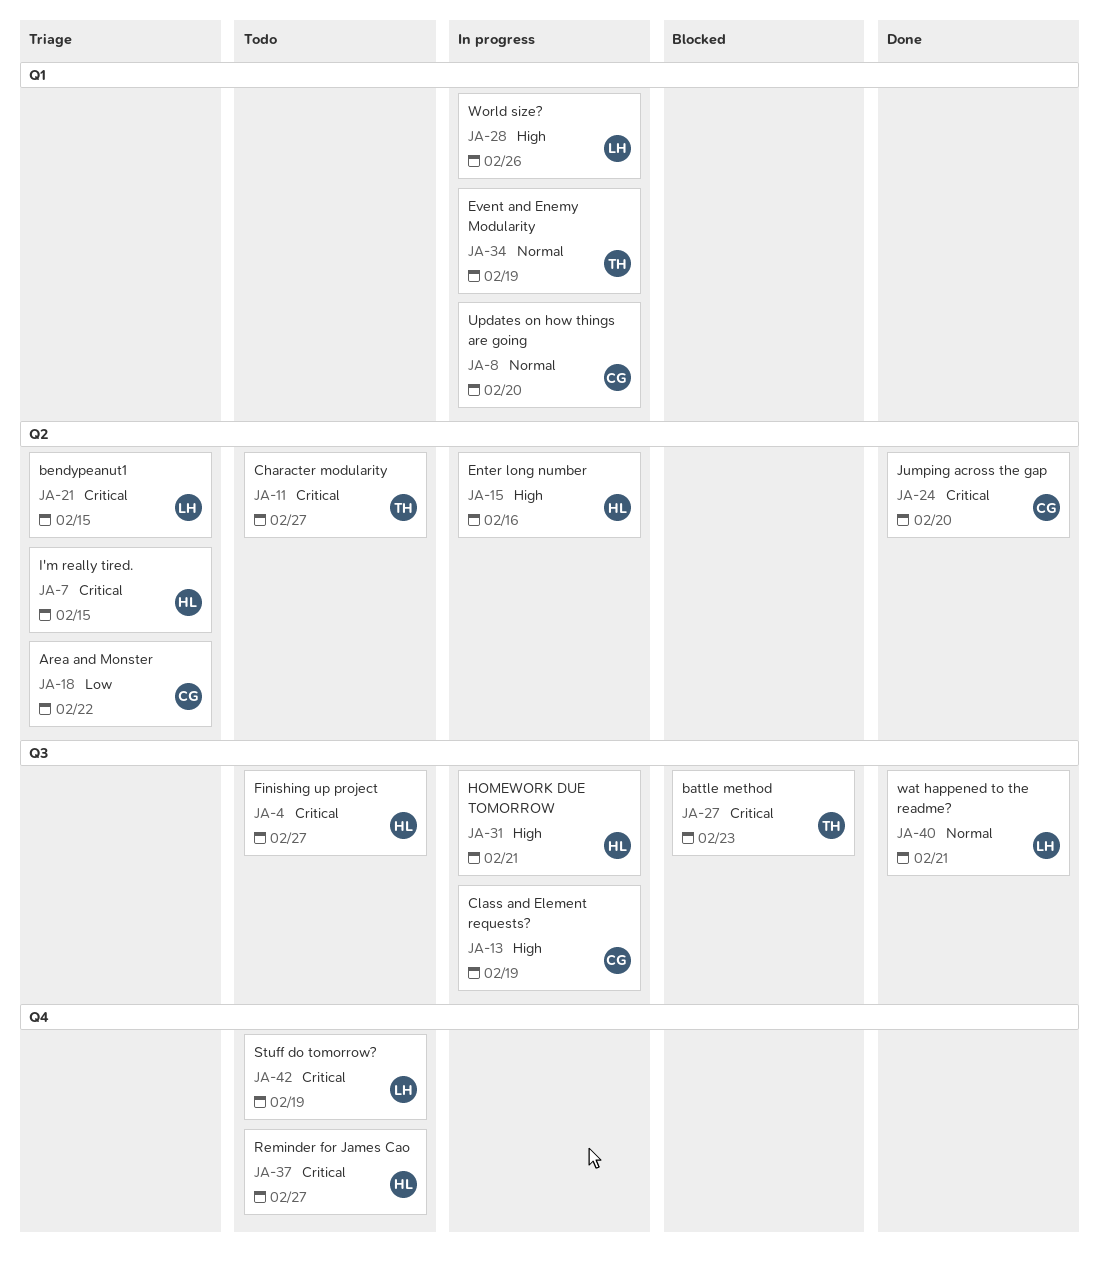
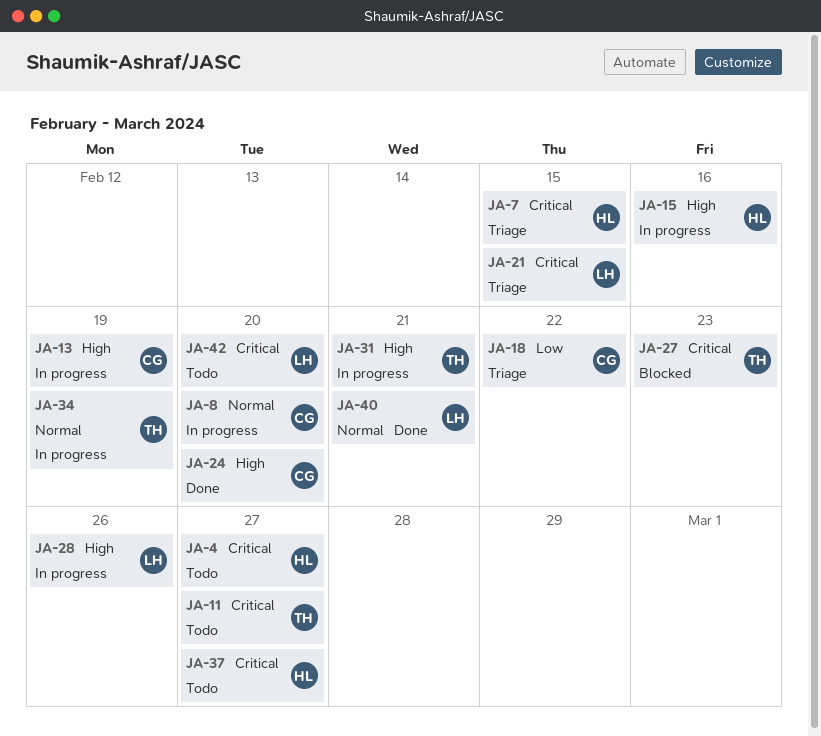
JA-24, priority: Critical -> High
JA-31, owner: HL -> TH
JA-42, due: Feb 19 -> Feb 20

